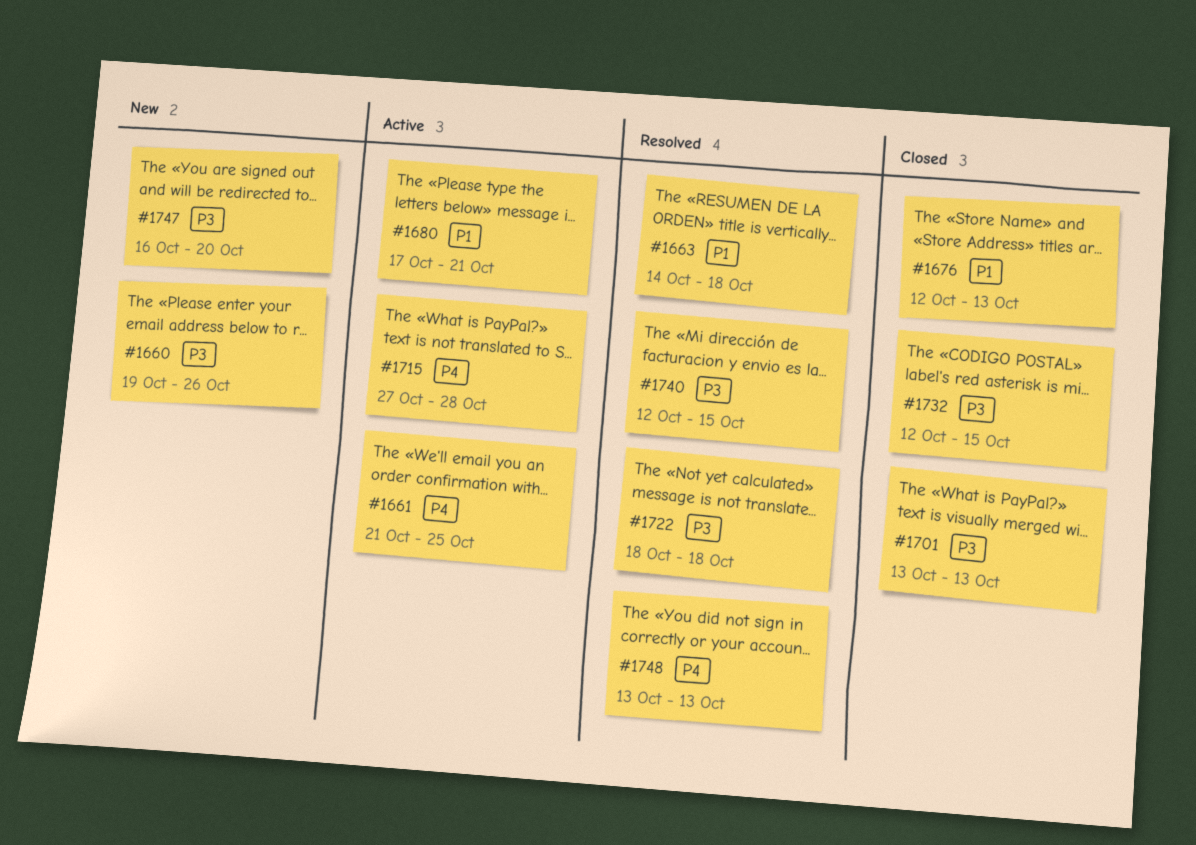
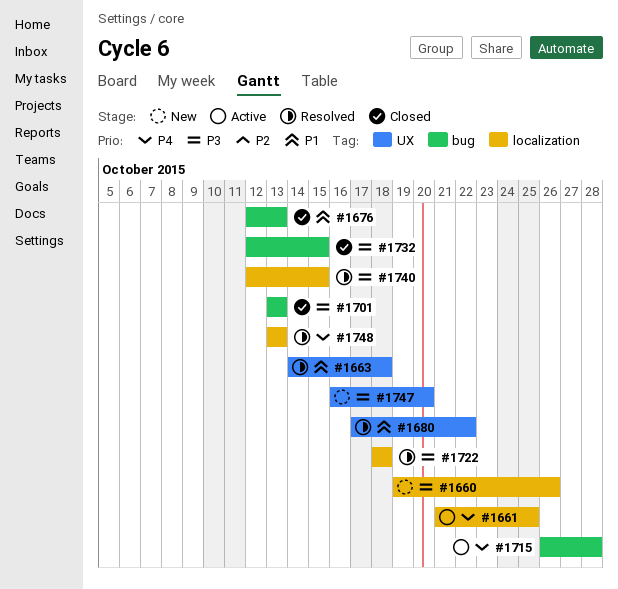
#1680, status: Active -> Resolved
#1680, due: Oct 21 -> Oct 22
#1715, start: Oct 27 -> Oct 26

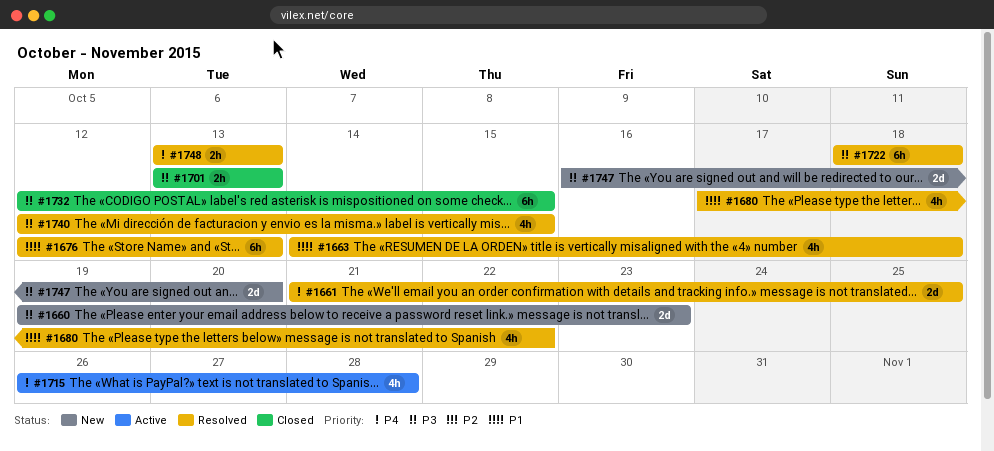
#1660, due: Oct 26 -> Oct 23
#1661, status: Active -> Resolved
#1676, status: Closed -> Resolved

